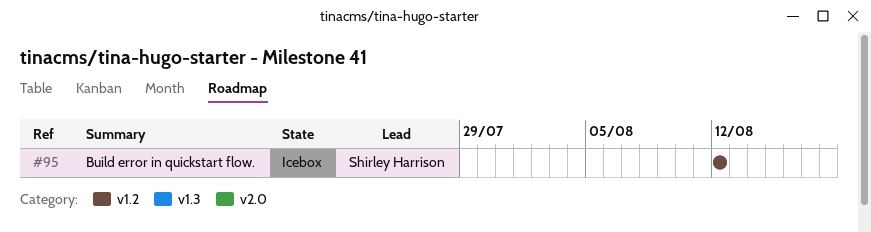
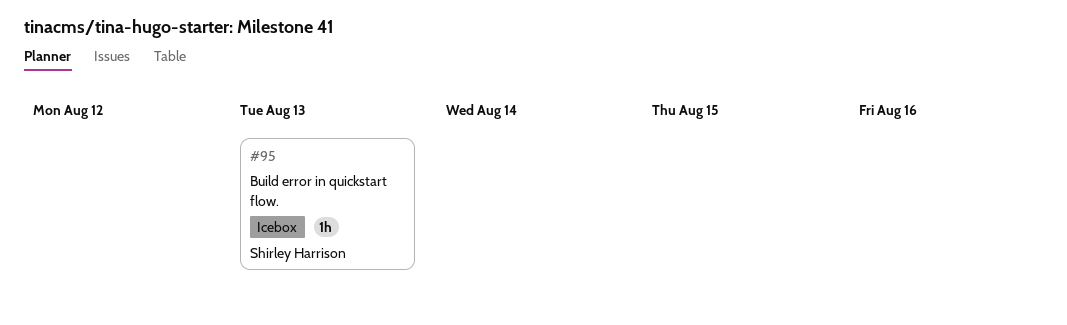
#95, due: Aug 12 -> Aug 13

